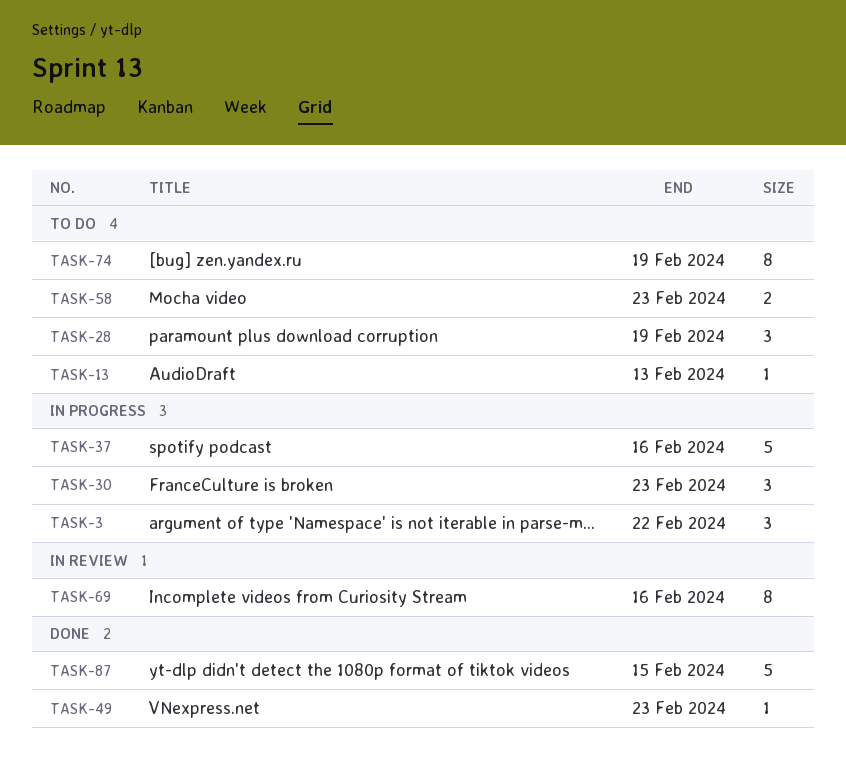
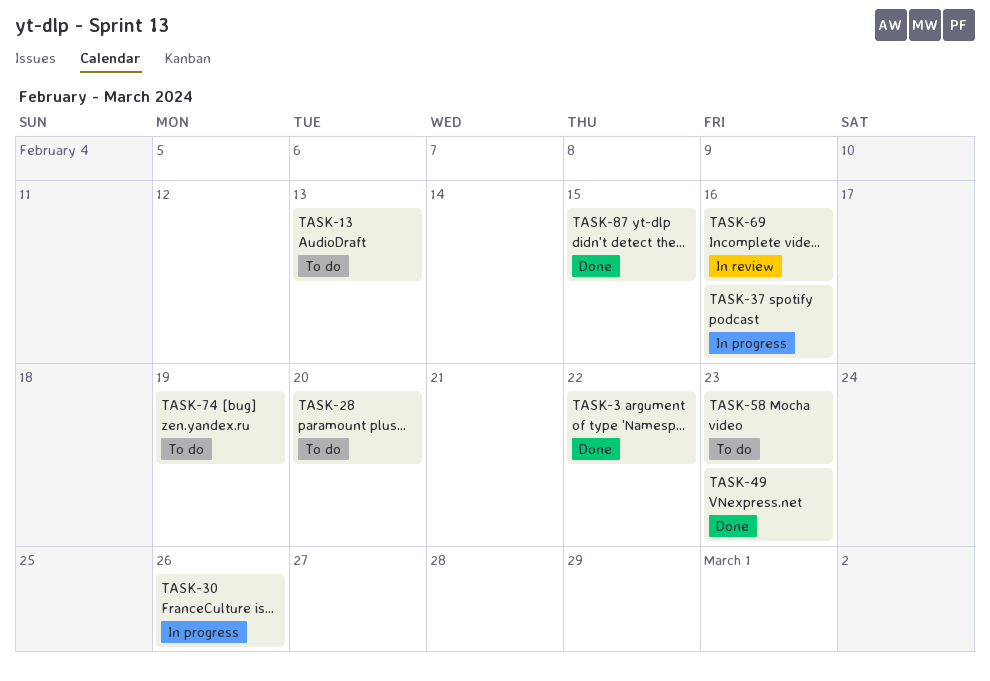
TASK-3, status: In progress -> Done
TASK-28, due: Feb 19 -> Feb 20
TASK-30, due: Feb 23 -> Feb 26

